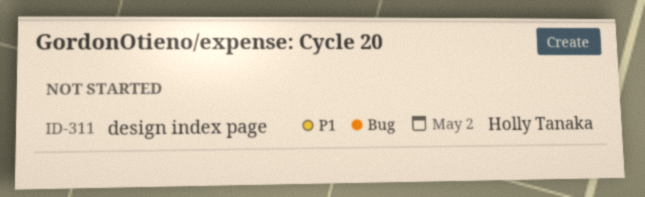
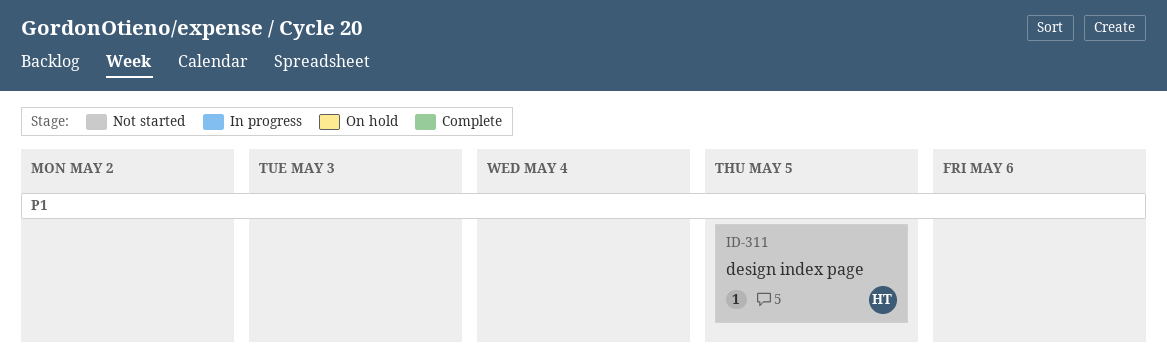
ID-311, due: May 2 -> May 5

